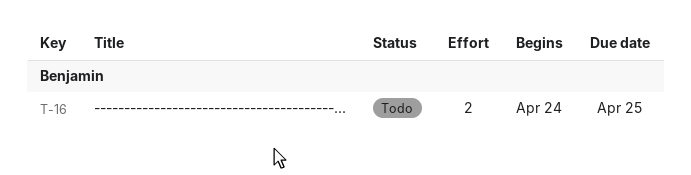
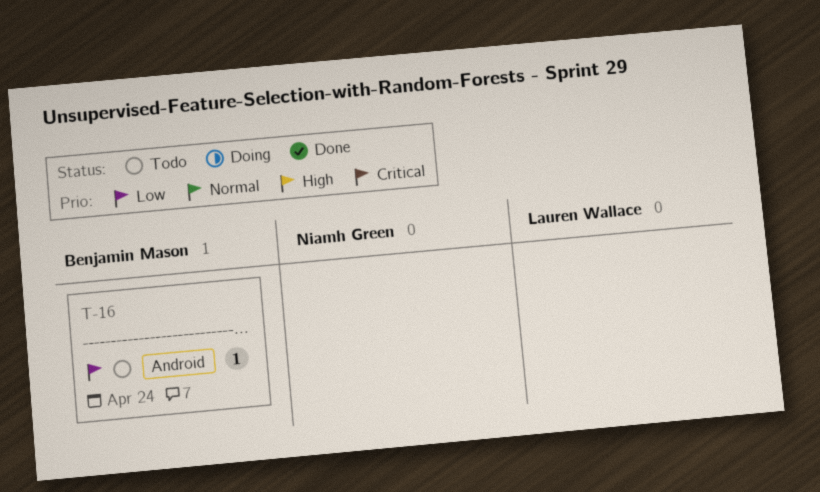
T-16, estimate: 2 -> 1
T-16, due: Apr 25 -> Apr 24

